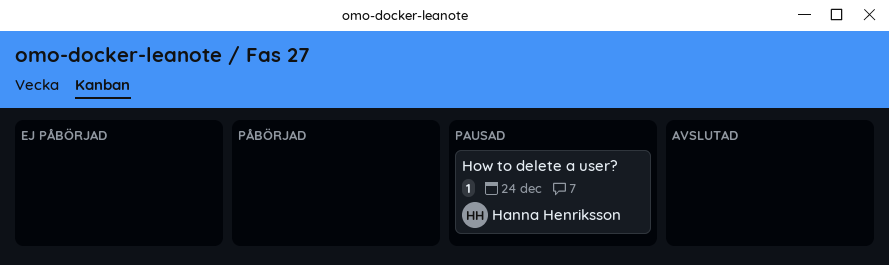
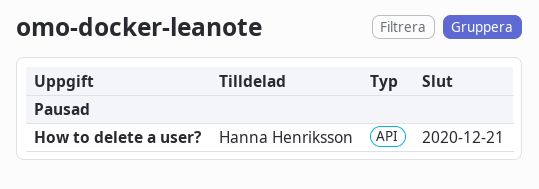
How to delete a user?, due: Dec 24 -> Dec 21

